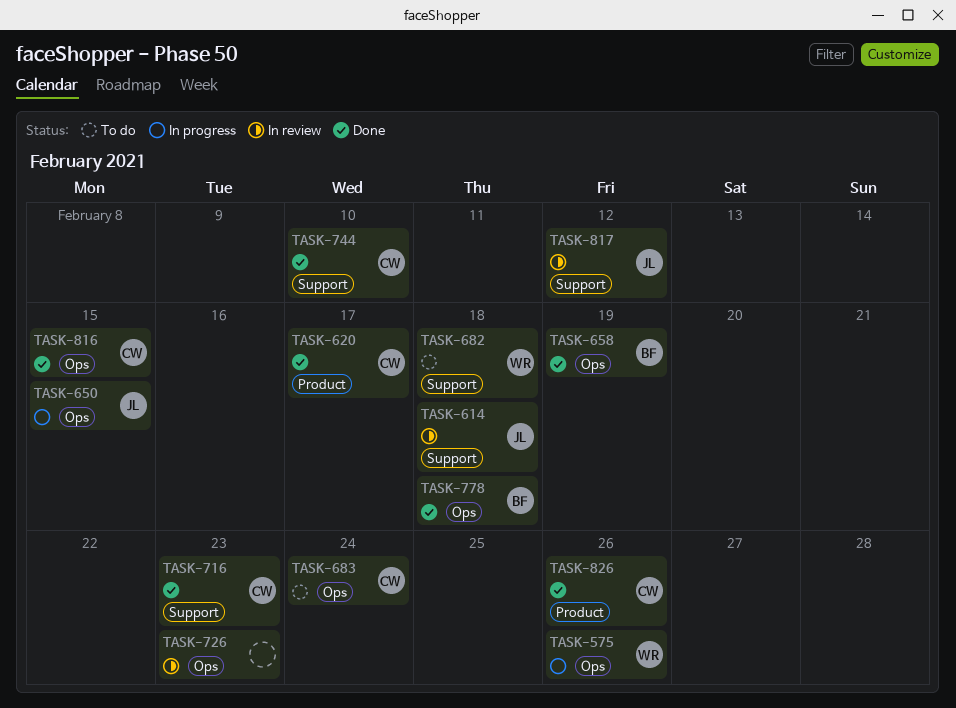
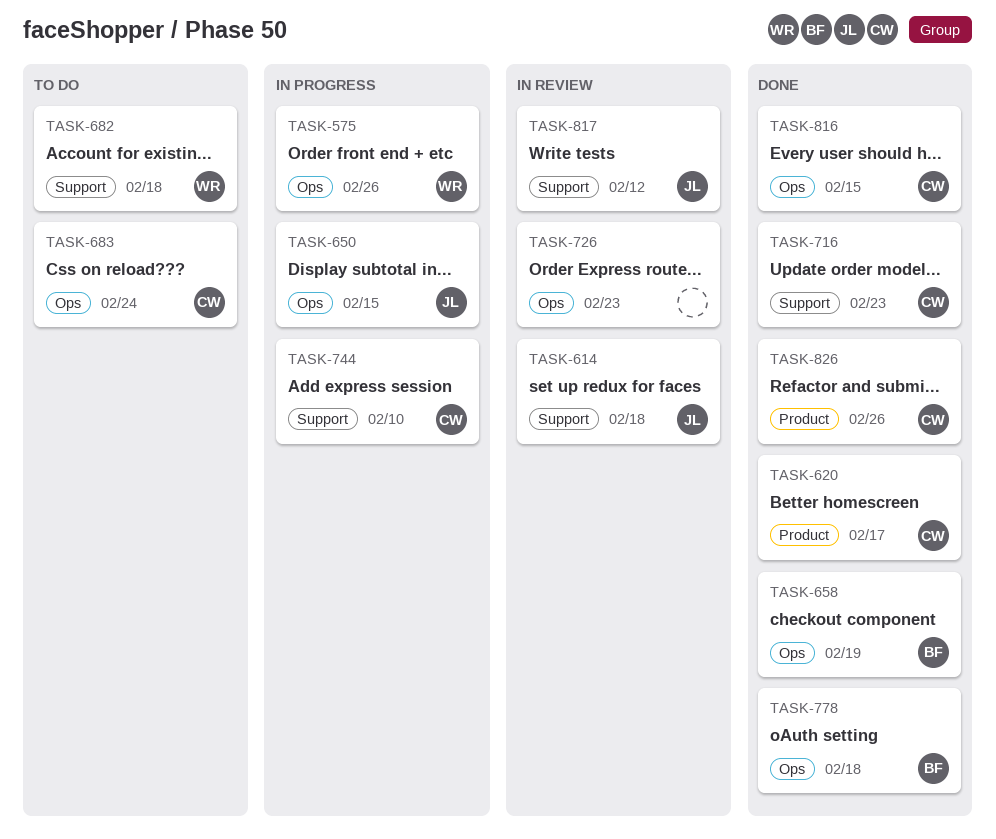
TASK-744, status: Done -> In progress

